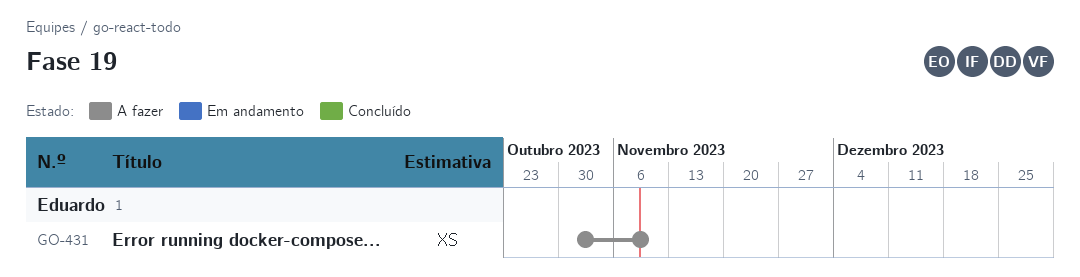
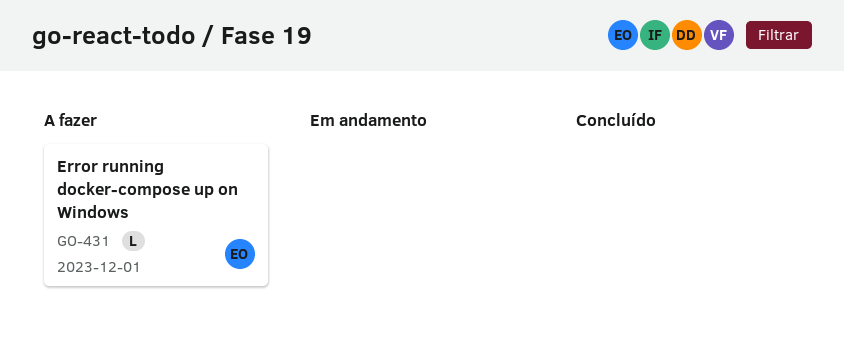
GO-431, estimate: XS -> L
GO-431, due: Nov 10 -> Dec 1

